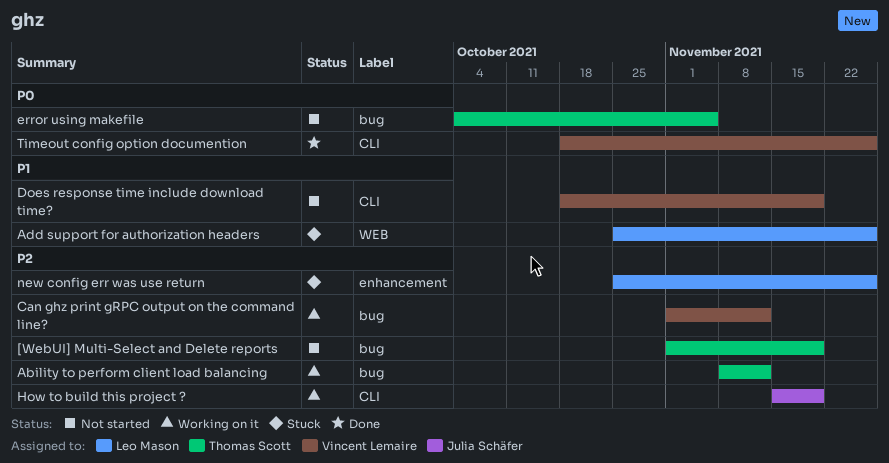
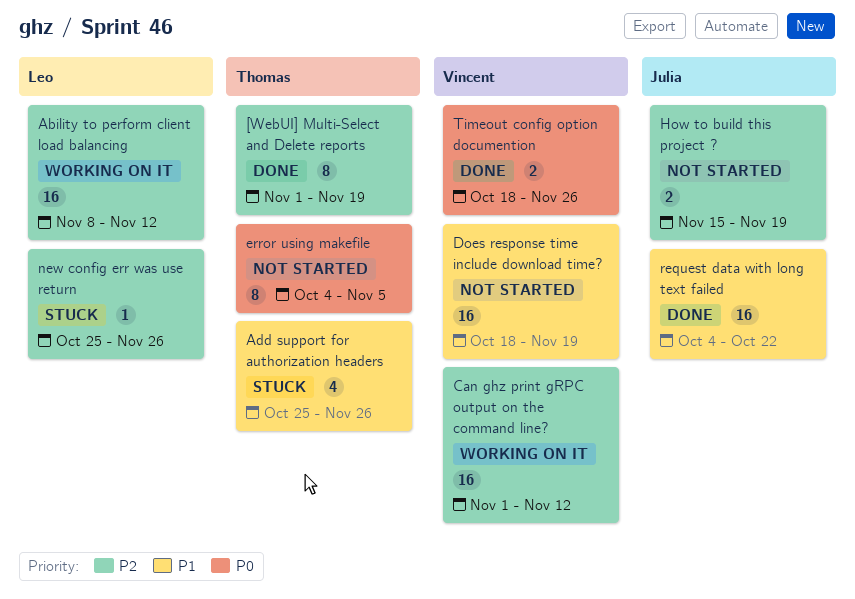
[WebUI] Multi-Select and Delete reports, status: Not started -> Done
Ability to perform client load balancing, owner: Thomas Scott -> Leo Mason
Add support for authorization headers, owner: Leo Mason -> Thomas Scott
How to build this project ?, status: Working on it -> Not started
request data with long text failed: none -> present

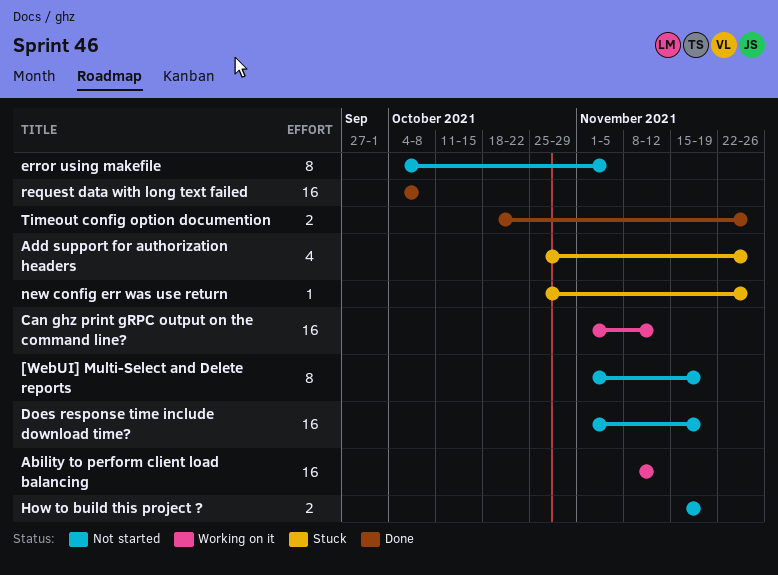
[WebUI] Multi-Select and Delete reports, status: Done -> Not started
Does response time include download time?, start: Oct 18 -> Nov 1
request data with long text failed, due: Oct 22 -> Oct 8

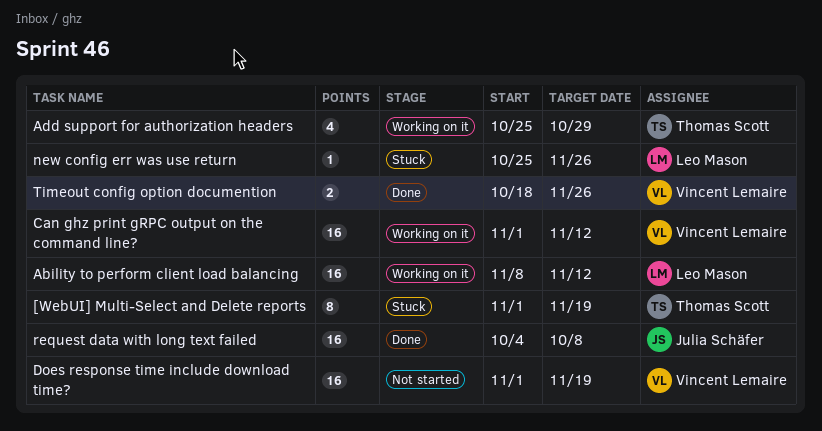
[WebUI] Multi-Select and Delete reports, status: Not started -> Stuck
Add support for authorization headers, status: Stuck -> Working on it
Add support for authorization headers, due: Nov 26 -> Oct 29
error using makefile: present -> none
How to build this project ?: present -> none

